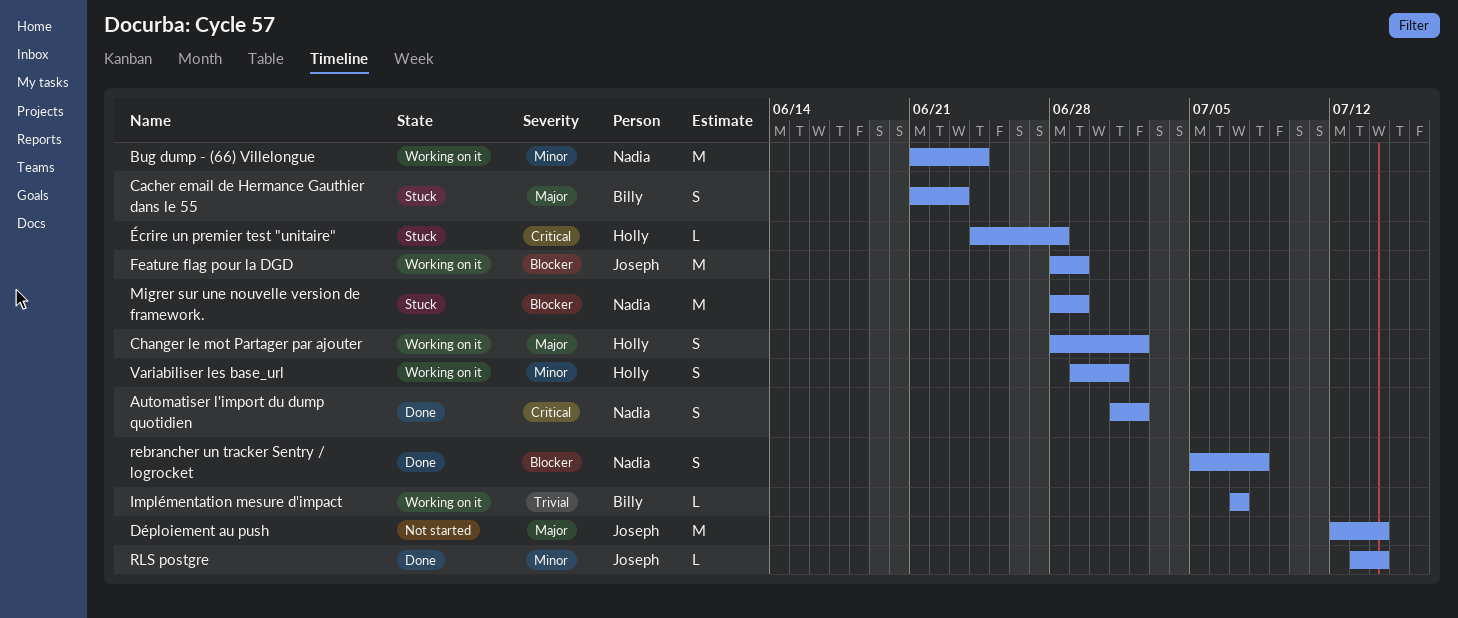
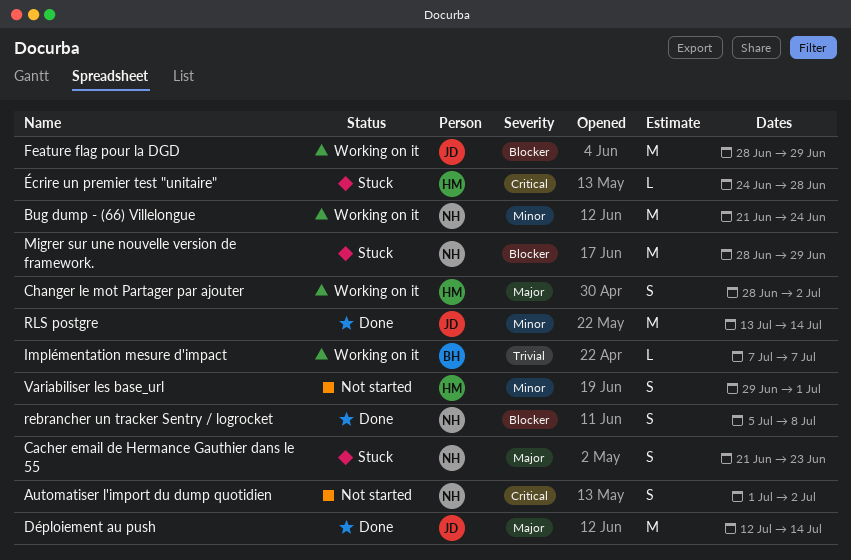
Automatiser l'import du dump quotidien, status: Done -> Not started
Cacher email de Hermance Gauthier dans le 55, owner: Billy -> Nadia
Déploiement au push, status: Not started -> Done
RLS postgre, estimate: L -> M
Variabiliser les base_url, status: Working on it -> Not started

